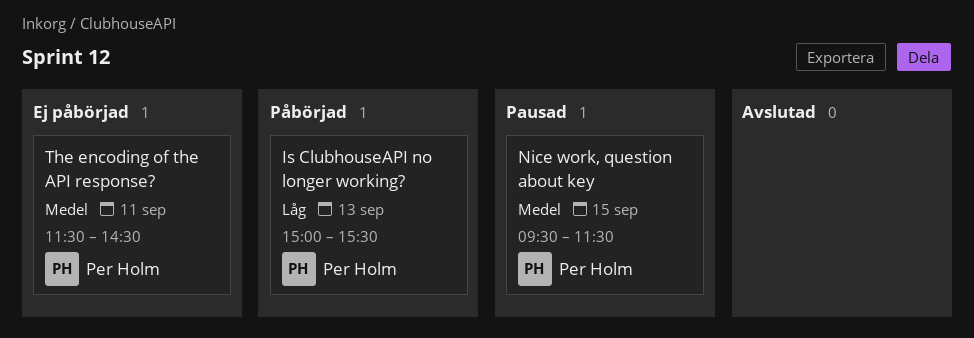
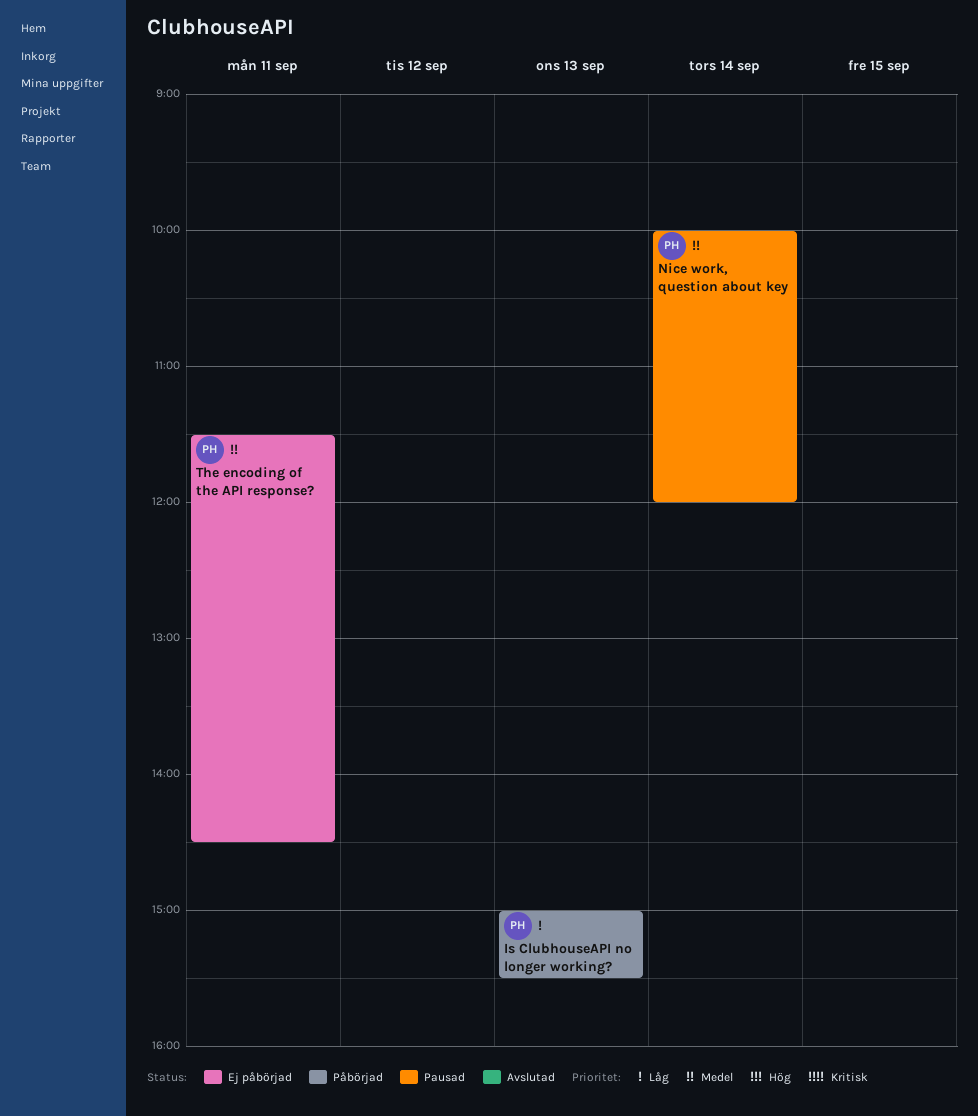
Nice work, question about key, day: Sep 15 -> Sep 14
Nice work, question about key, begins: 09:30 -> 10:00
Nice work, question about key, ends: 11:30 -> 12:00

